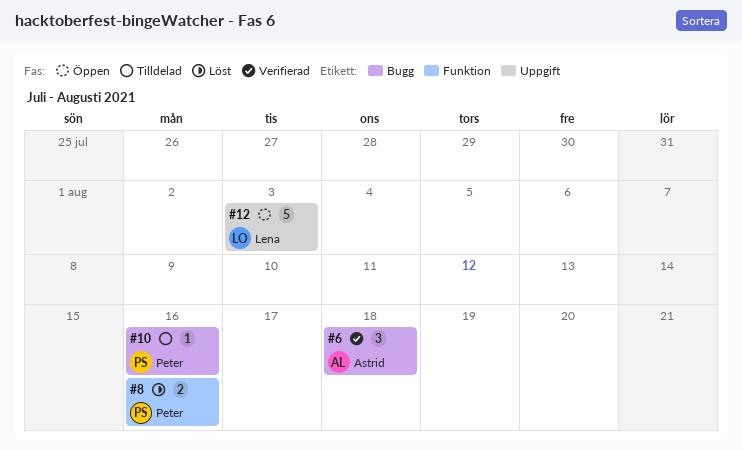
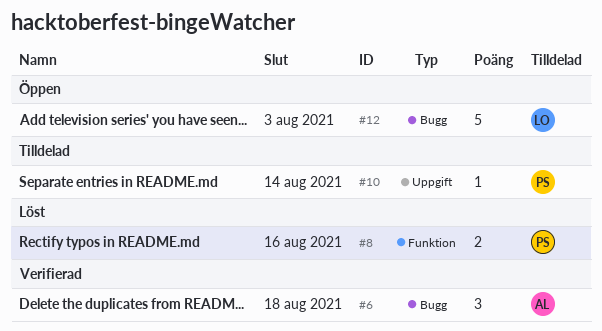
#10, label: Bugg -> Uppgift
#10, due: Aug 16 -> Aug 14
#12, label: Uppgift -> Bugg

